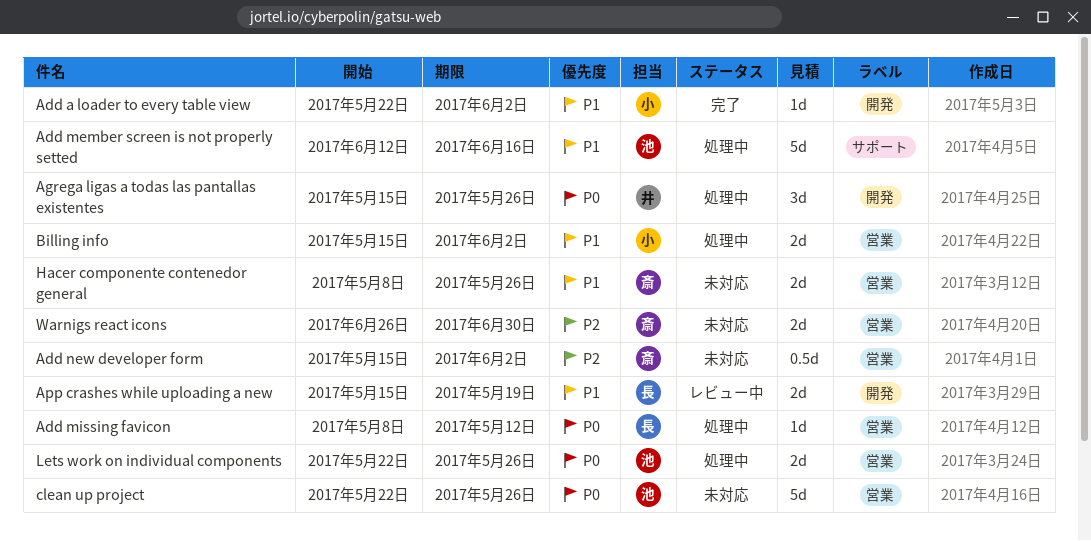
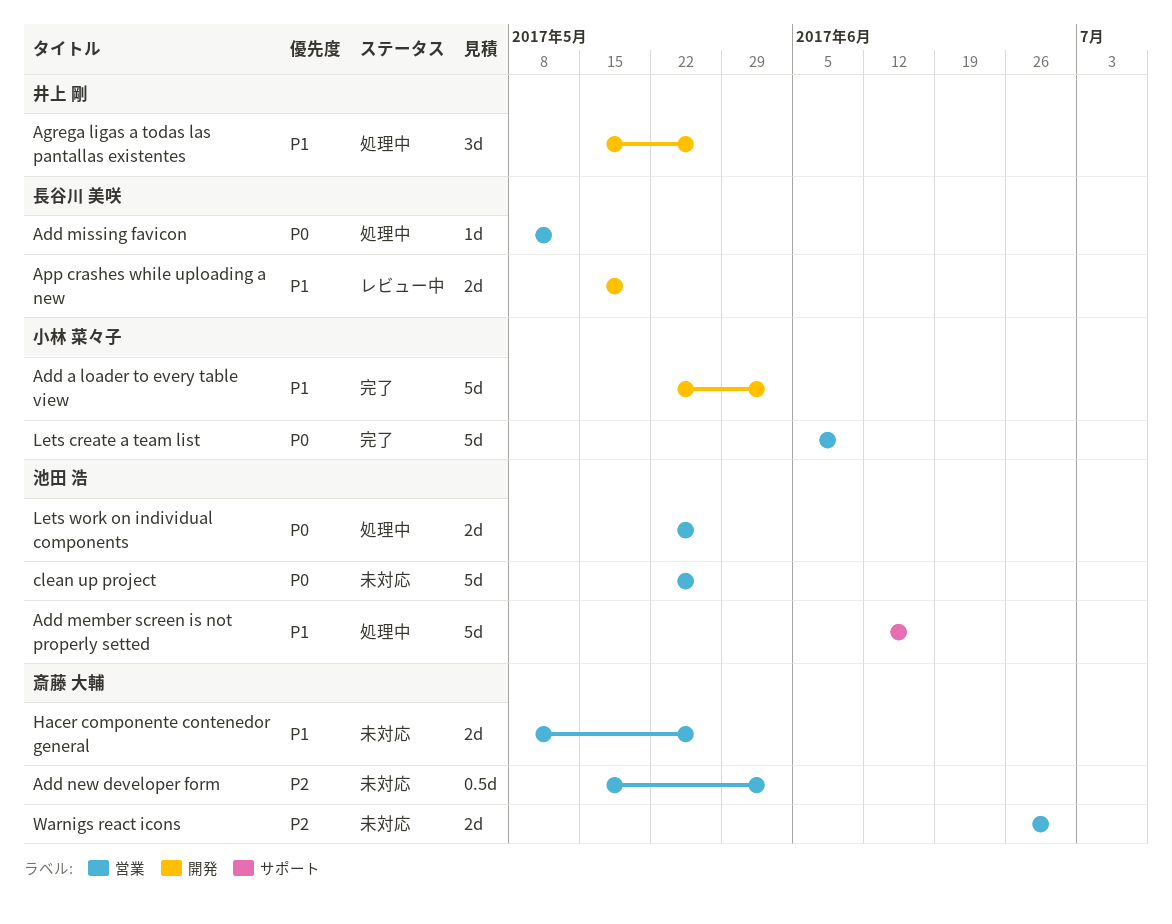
Add a loader to every table view, estimate: 1d -> 5d
Agrega ligas a todas las pantallas existentes, priority: P0 -> P1
Billing info: present -> none
Lets create a team list: none -> present

